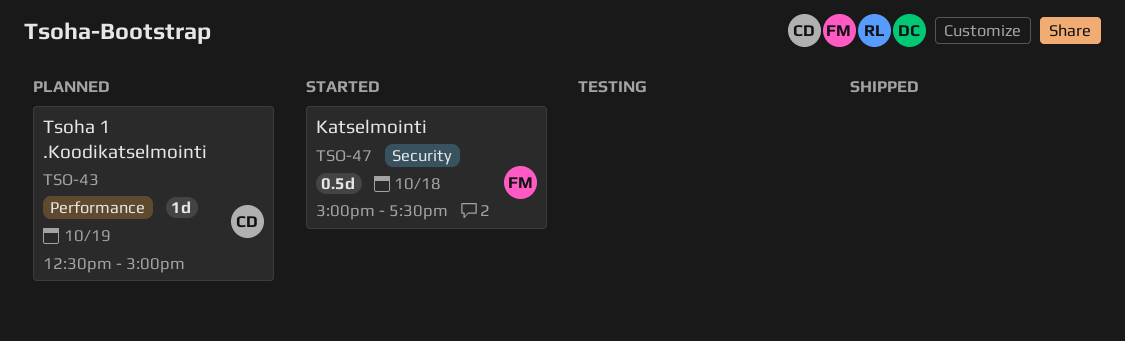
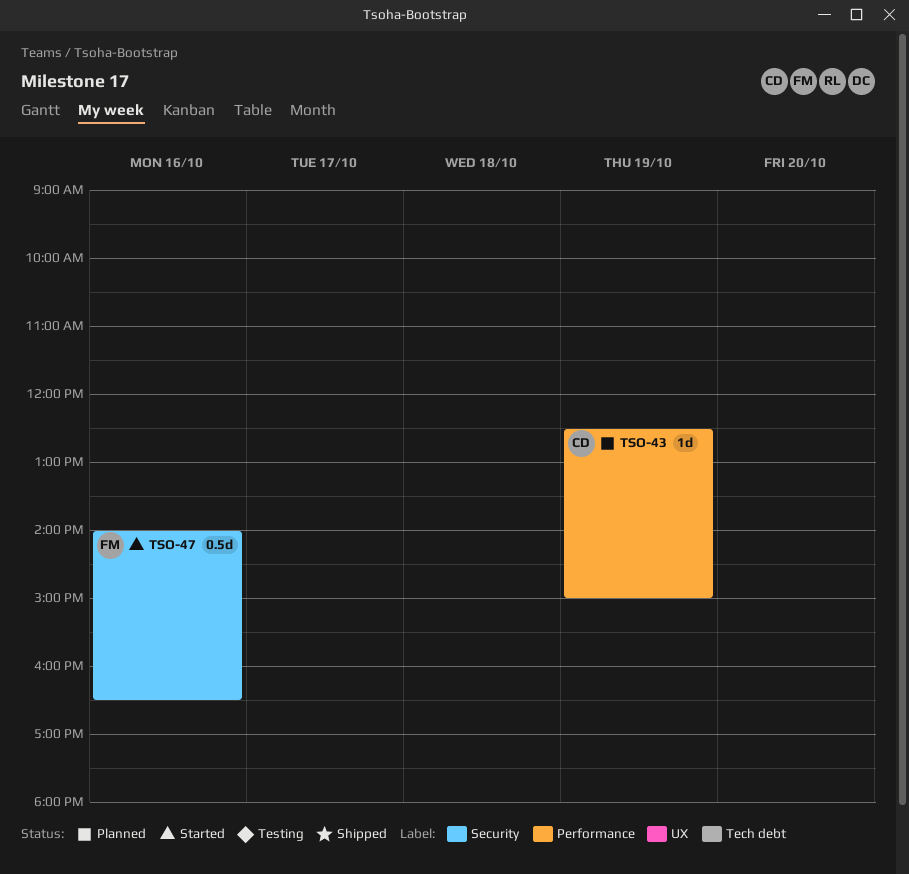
TSO-47, day: Oct 18 -> Oct 16
TSO-47, begins: 15:00 -> 14:00
TSO-47, ends: 17:30 -> 16:30

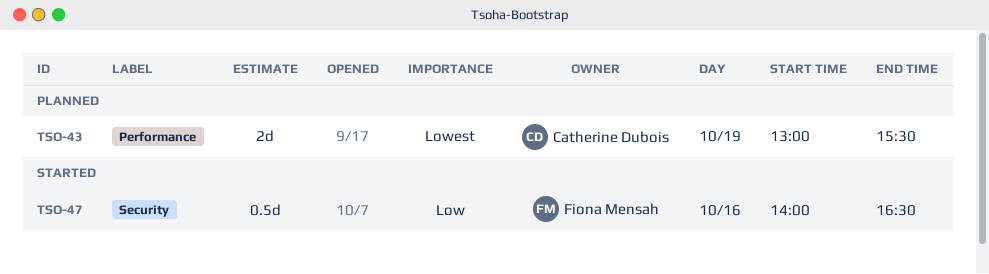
TSO-43, estimate: 1d -> 2d
TSO-43, begins: 12:30 -> 13:00
TSO-43, ends: 15:00 -> 15:30

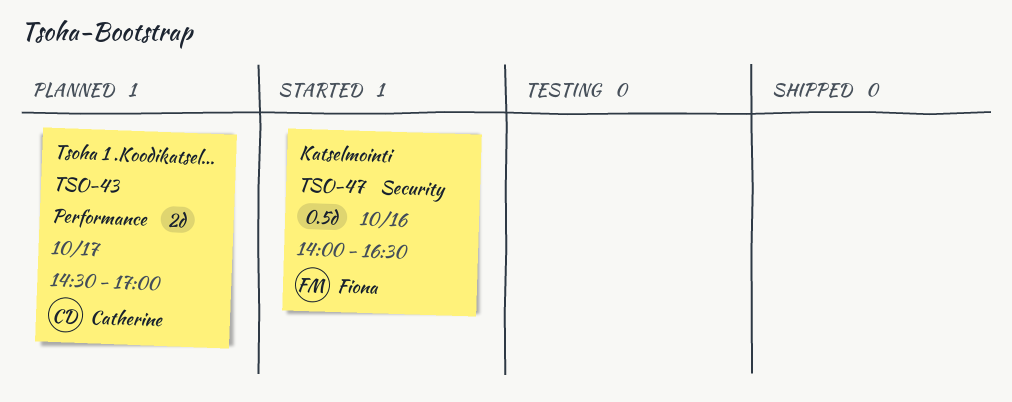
TSO-43, day: Oct 19 -> Oct 17
TSO-43, begins: 13:00 -> 14:30
TSO-43, ends: 15:30 -> 17:00

